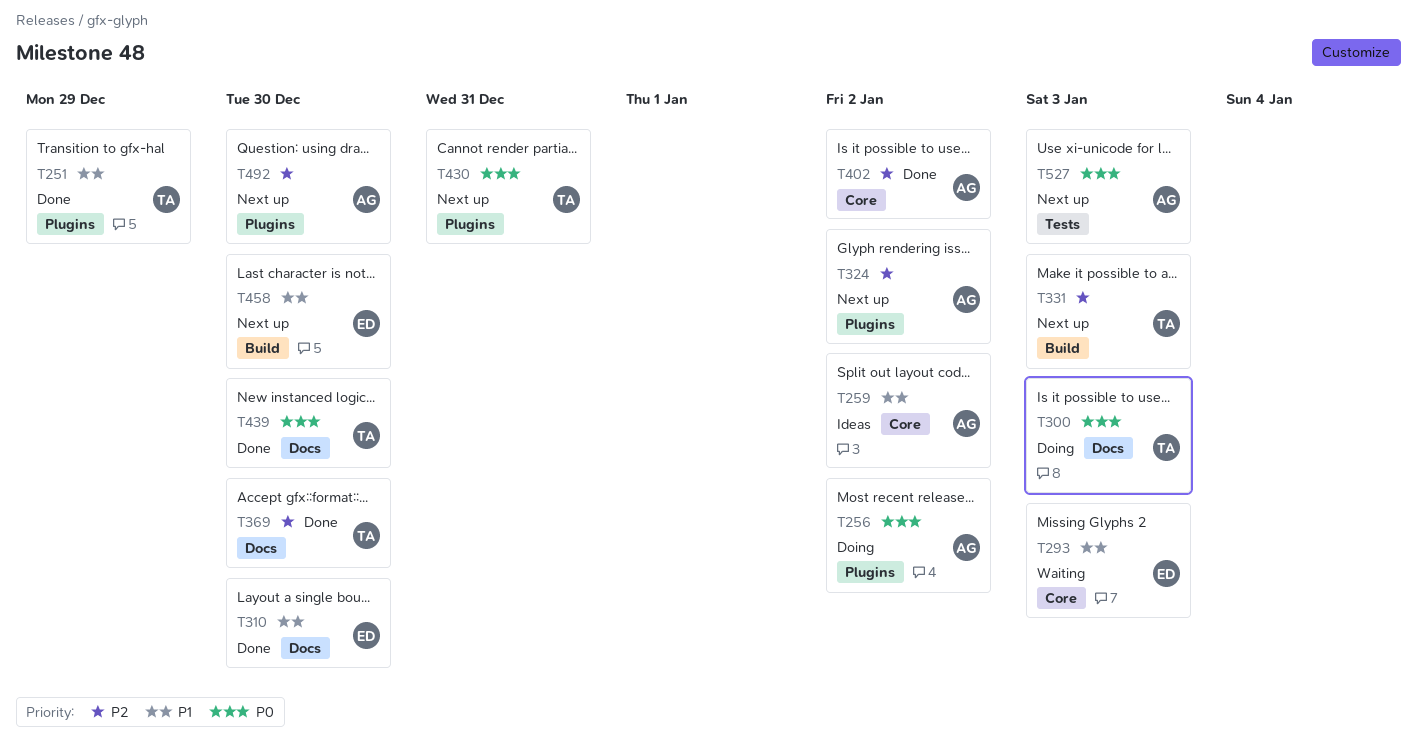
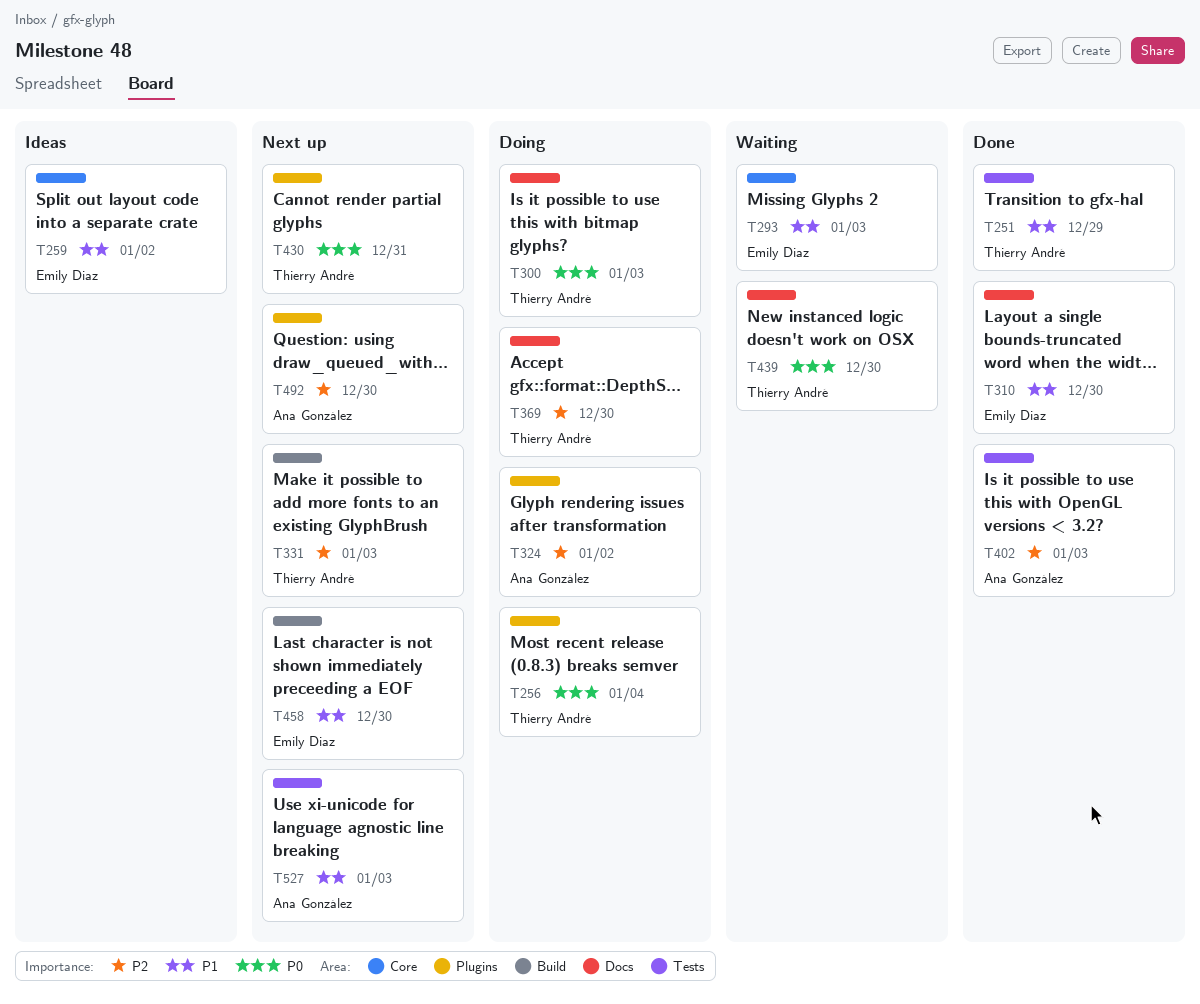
T251, label: Plugins -> Tests
T256, owner: Ana González -> Thierry André
T256, due: Jan 2 -> Jan 4
T259, owner: Ana González -> Emily Diaz
T324, status: Next up -> Doing
T369, status: Done -> Doing
T402, label: Core -> Tests
T402, due: Jan 2 -> Jan 3
T439, status: Done -> Waiting
T527, priority: P0 -> P1

